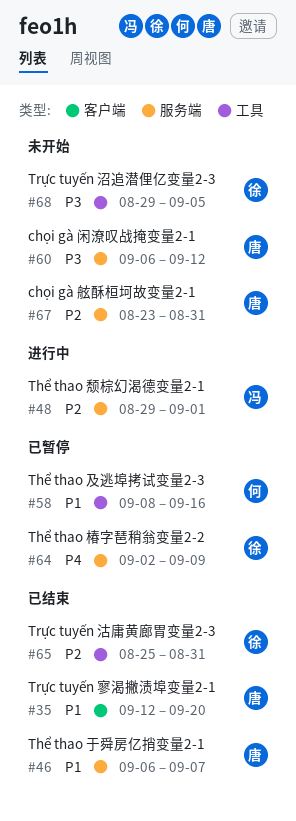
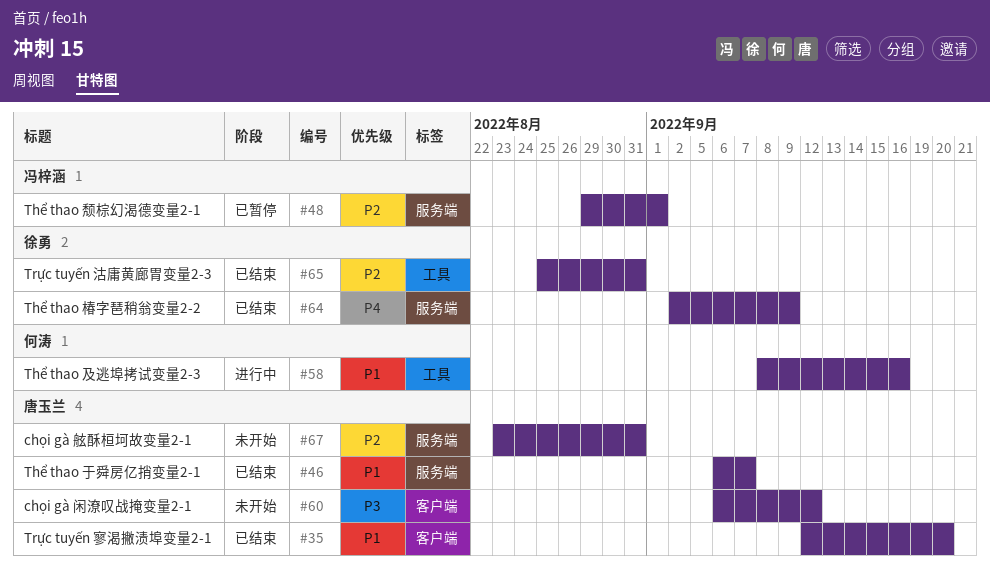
#48, status: 进行中 -> 已暂停
#58, status: 已暂停 -> 进行中
#60, label: 服务端 -> 客户端
#64, status: 已暂停 -> 已结束
#68: present -> none

